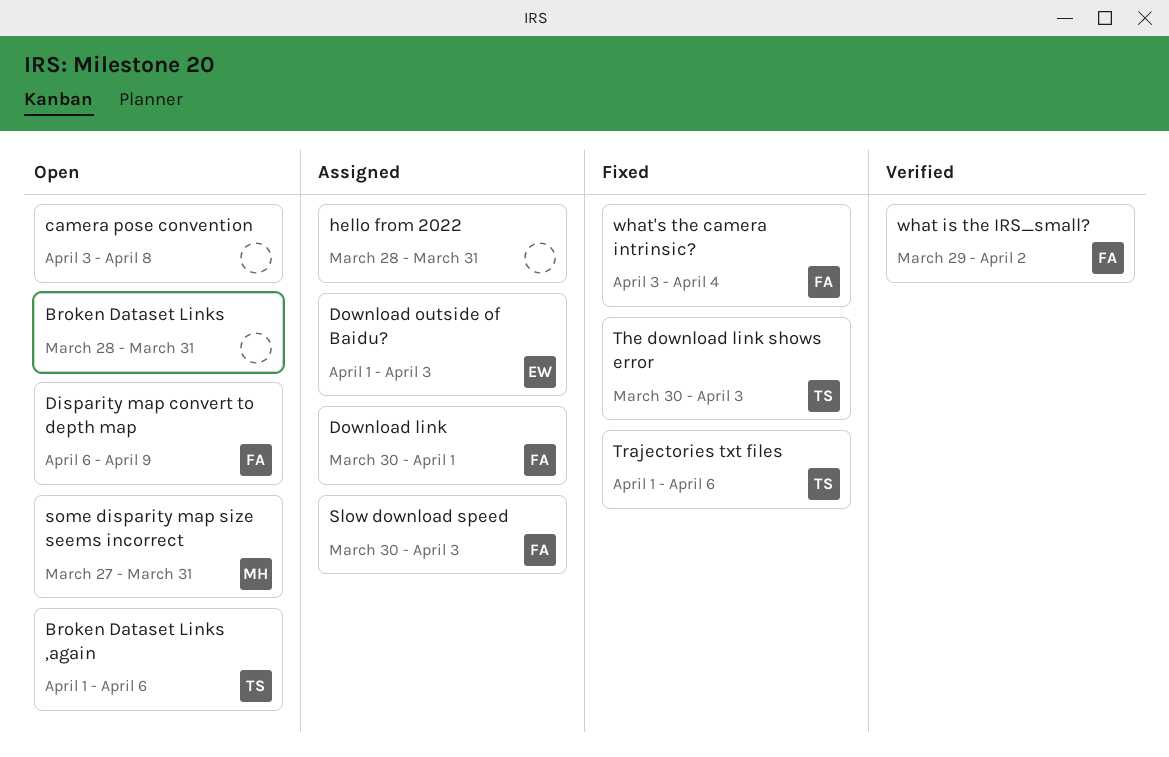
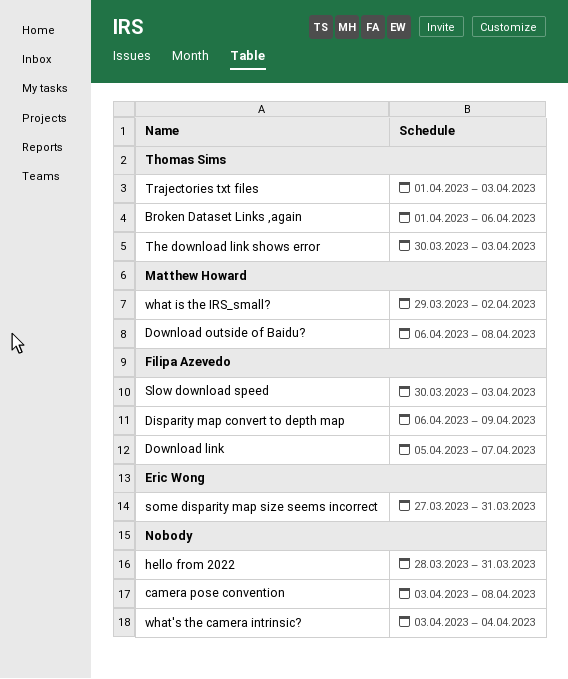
Broken Dataset Links: present -> none
Download link, start: Mar 30 -> Apr 5
Download link, due: Apr 1 -> Apr 7
Download outside of Baidu?, owner: Eric Wong -> Matthew Howard
Download outside of Baidu?, start: Apr 1 -> Apr 6
Download outside of Baidu?, due: Apr 3 -> Apr 8
some disparity map size seems incorrect, owner: Matthew Howard -> Eric Wong
Trajectories txt files, due: Apr 6 -> Apr 3
what is the IRS_small?, owner: Filipa Azevedo -> Matthew Howard
what's the camera intrinsic?, owner: Filipa Azevedo -> none

